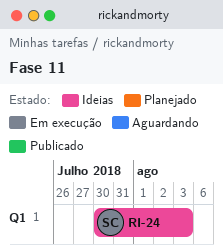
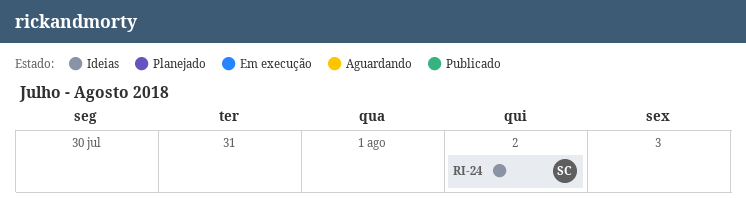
RI-24, due: Aug 3 -> Aug 2

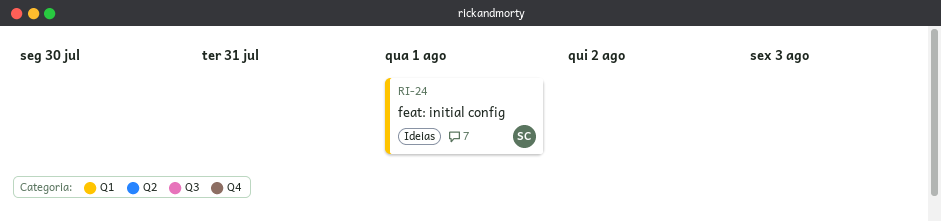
RI-24, due: Aug 2 -> Aug 1

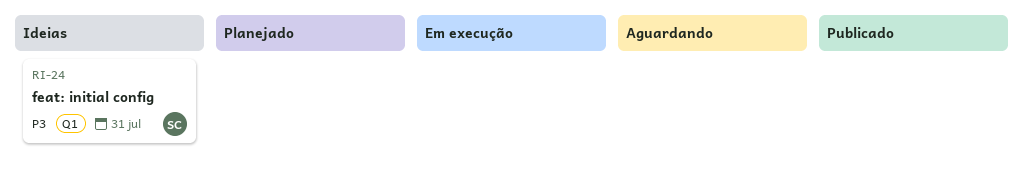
RI-24, due: Aug 1 -> Jul 31

